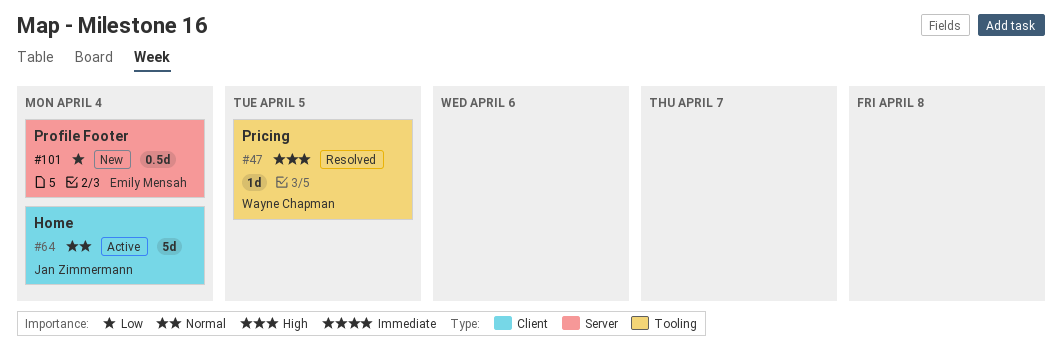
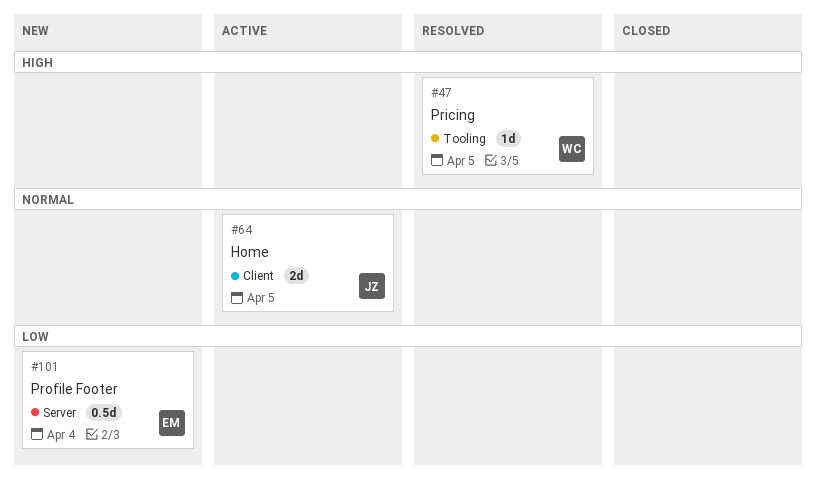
#64, estimate: 5d -> 2d
#64, due: Apr 4 -> Apr 5

